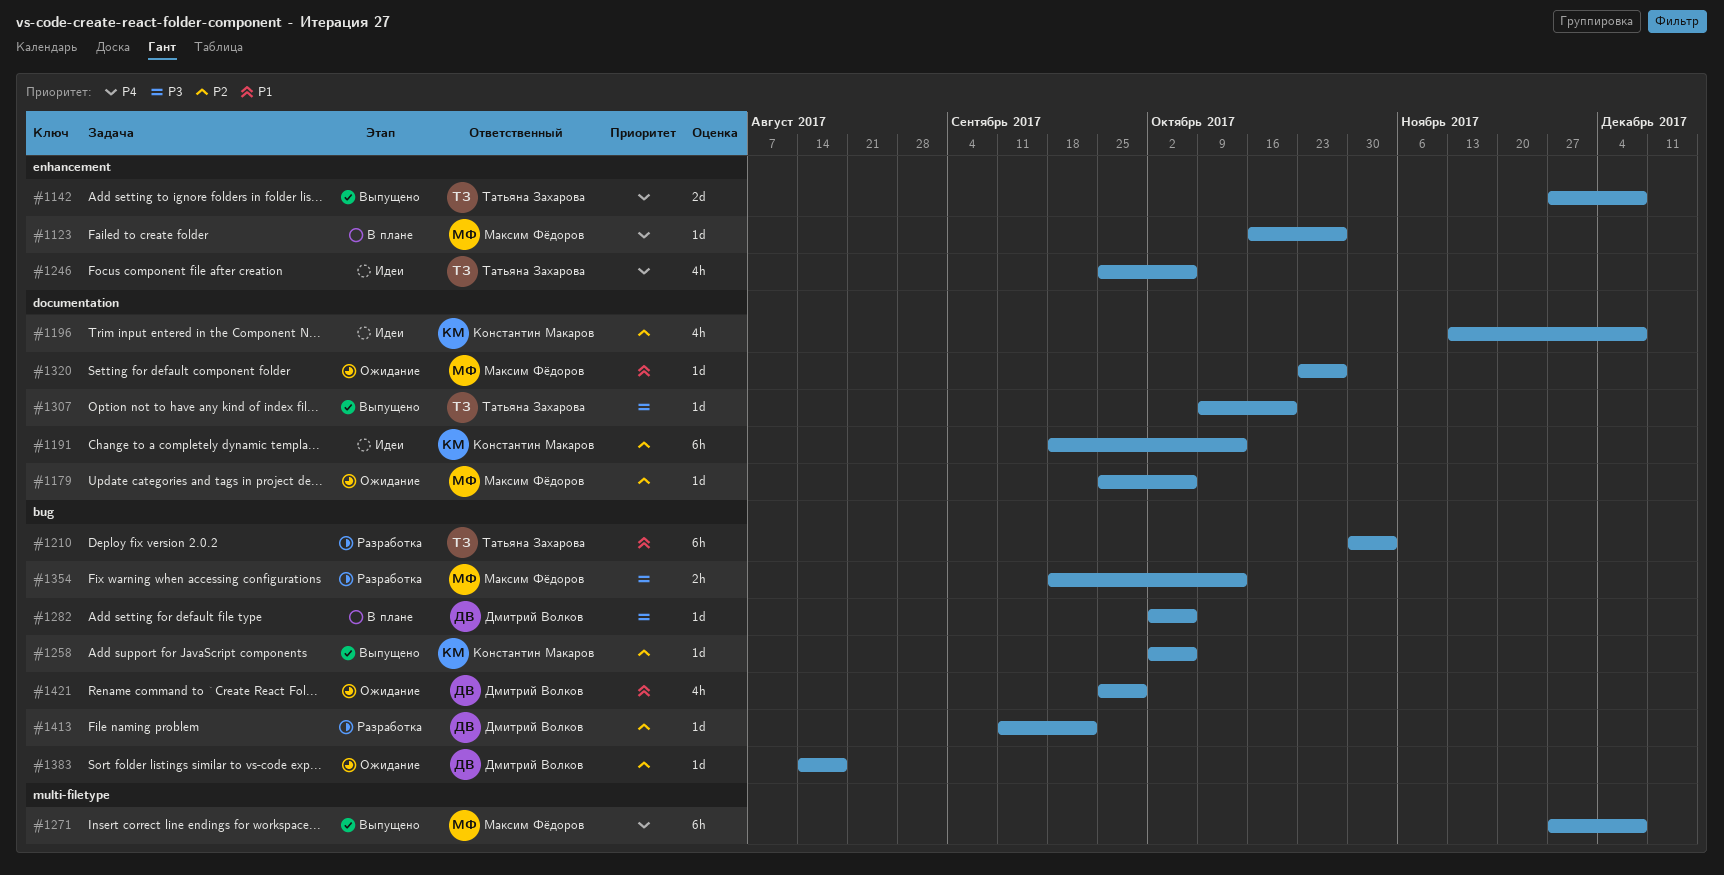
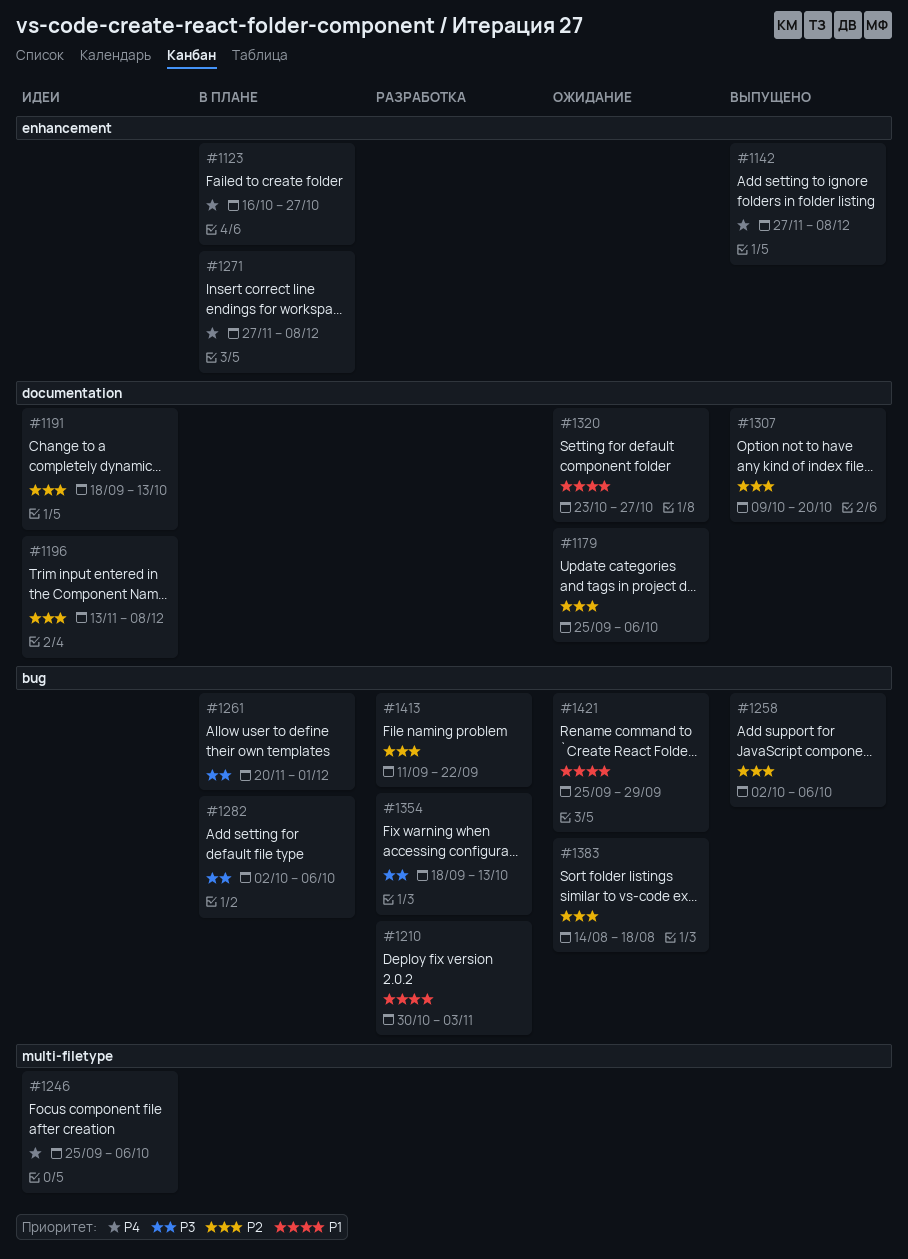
#1246, label: enhancement -> multi-filetype
#1261: none -> present
#1271, status: Выпущено -> В плане
#1271, label: multi-filetype -> enhancement
#1307, priority: P3 -> P2

